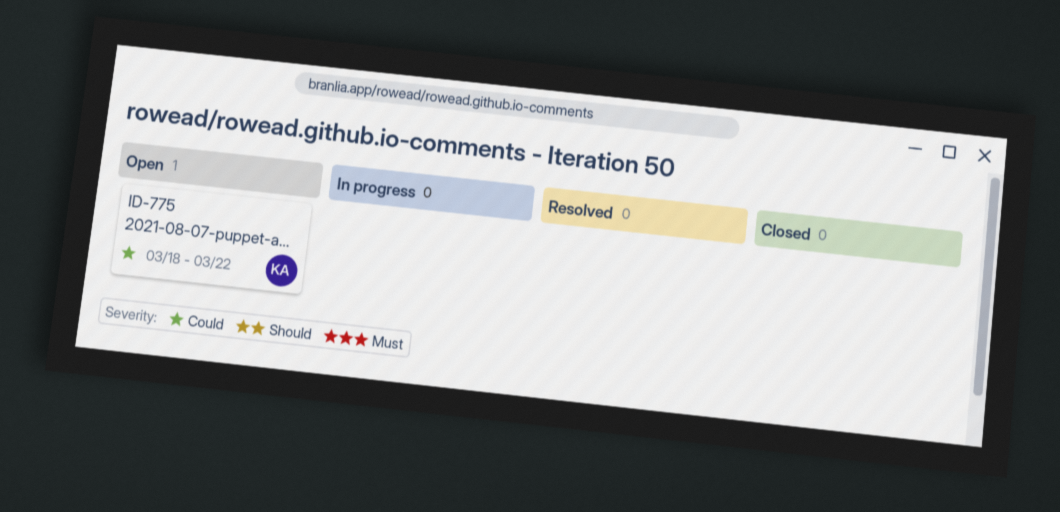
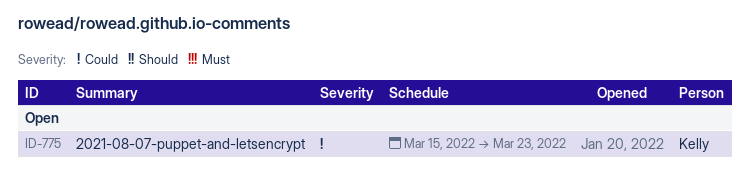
ID-775, start: Mar 18 -> Mar 15
ID-775, due: Mar 22 -> Mar 23

